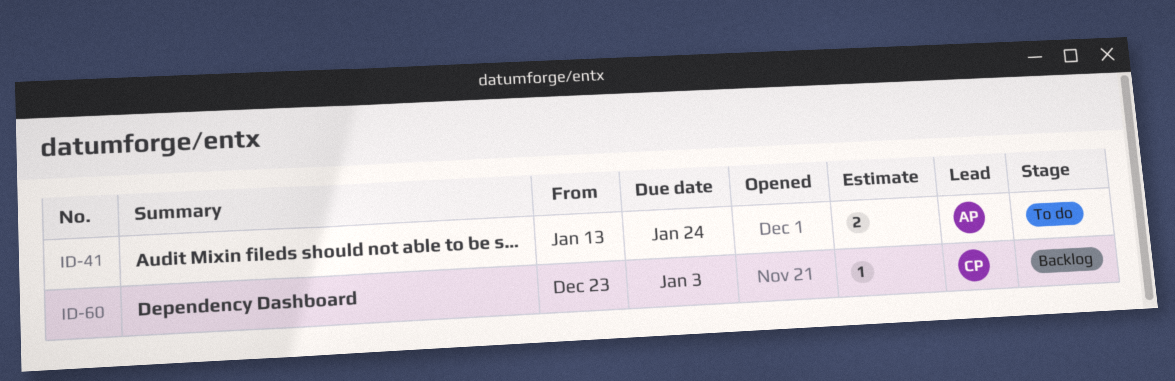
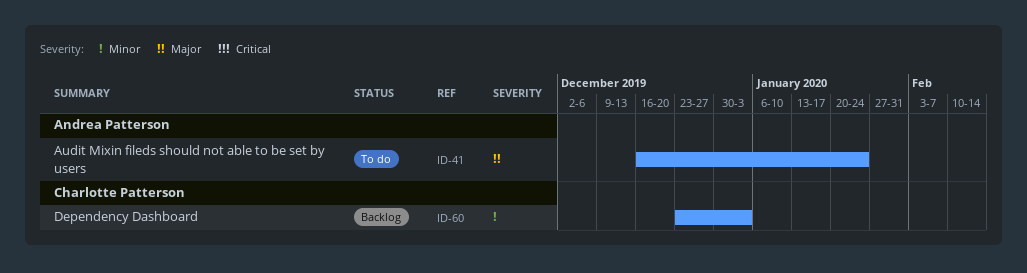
ID-41, start: Jan 13 -> Dec 16

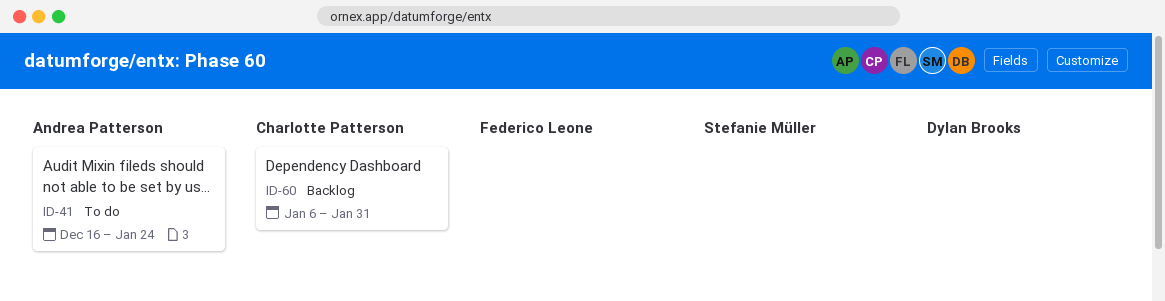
ID-60, start: Dec 23 -> Jan 6
ID-60, due: Jan 3 -> Jan 31

